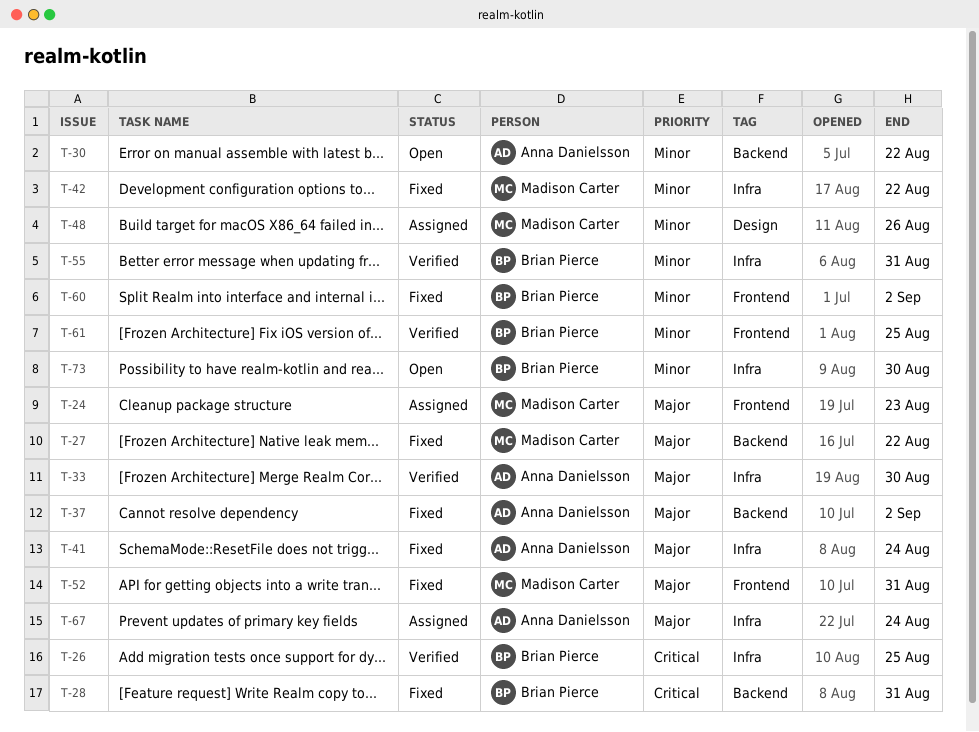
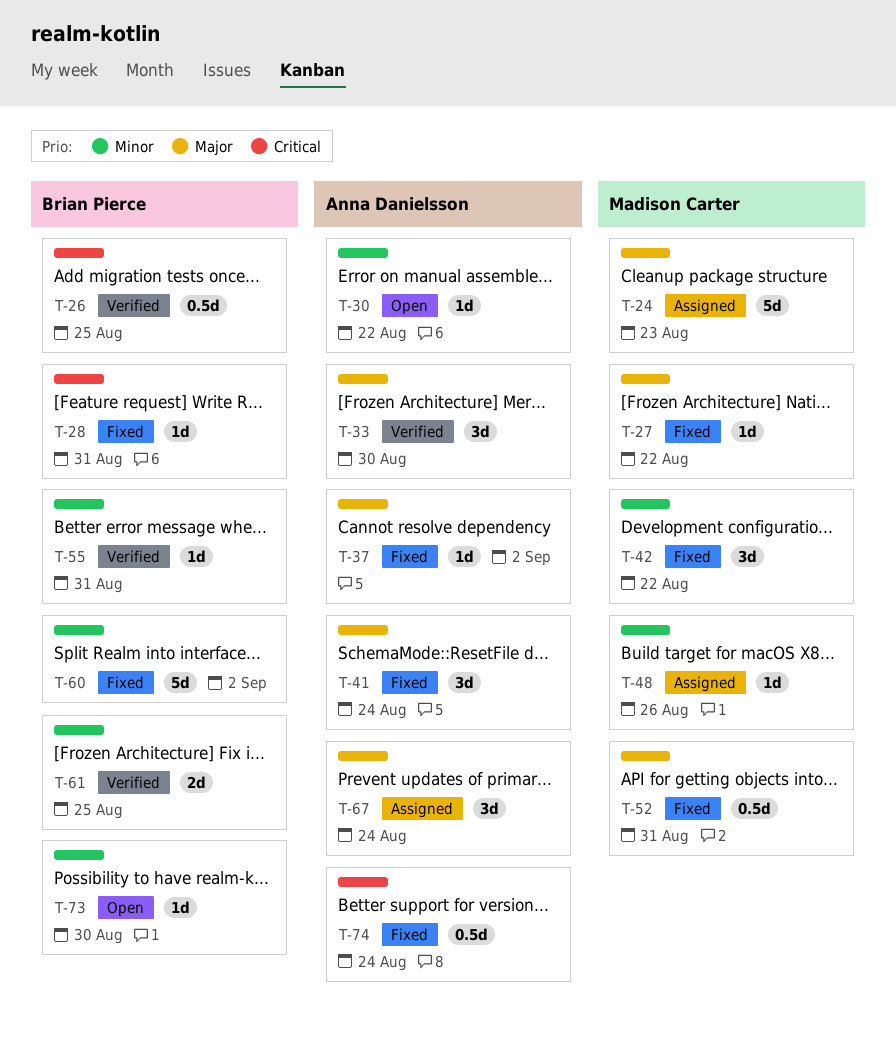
T-74: none -> present

